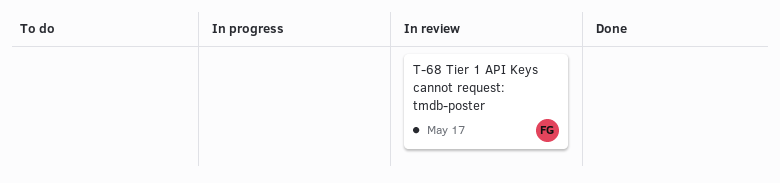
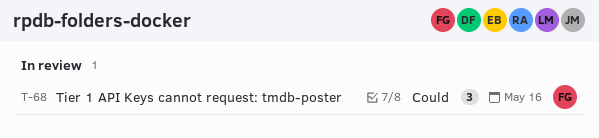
T-68, estimate: 1 -> 3
T-68, due: May 17 -> May 16

